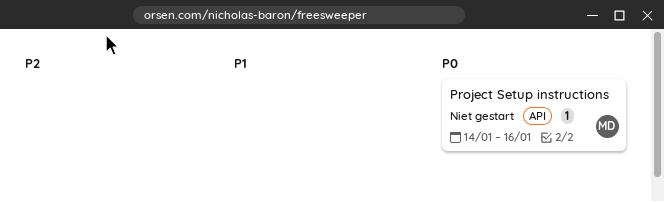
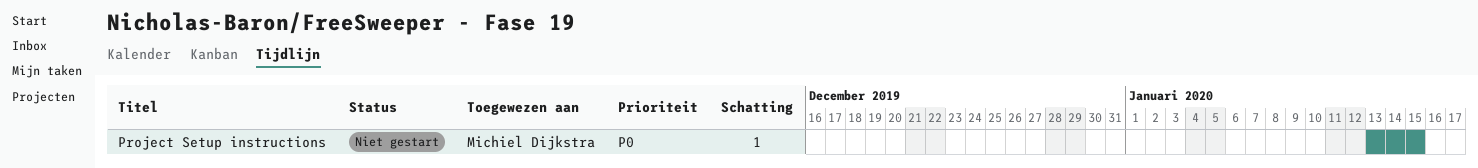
Project Setup instructions, start: Jan 14 -> Jan 13
Project Setup instructions, due: Jan 16 -> Jan 15

